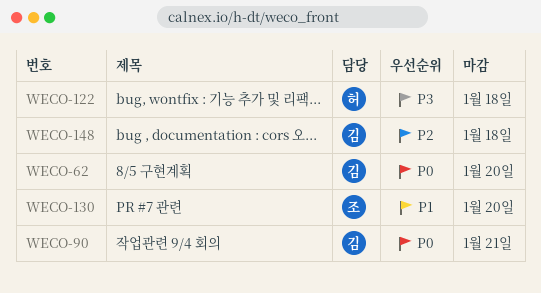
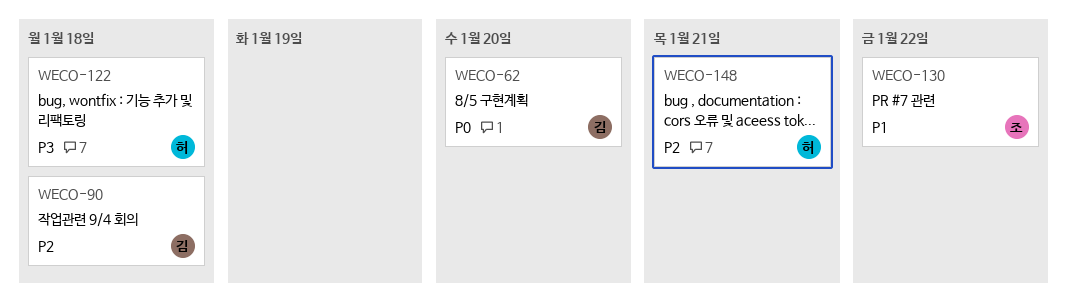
WECO-90, priority: P0 -> P2
WECO-90, due: Jan 21 -> Jan 18
WECO-130, due: Jan 20 -> Jan 22
WECO-148, owner: 김 -> 허
WECO-148, due: Jan 18 -> Jan 21

